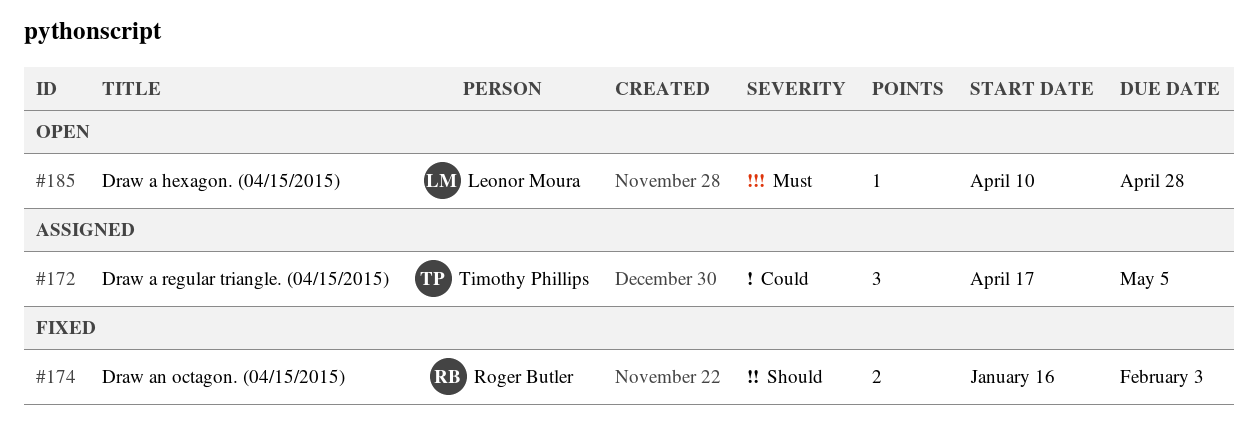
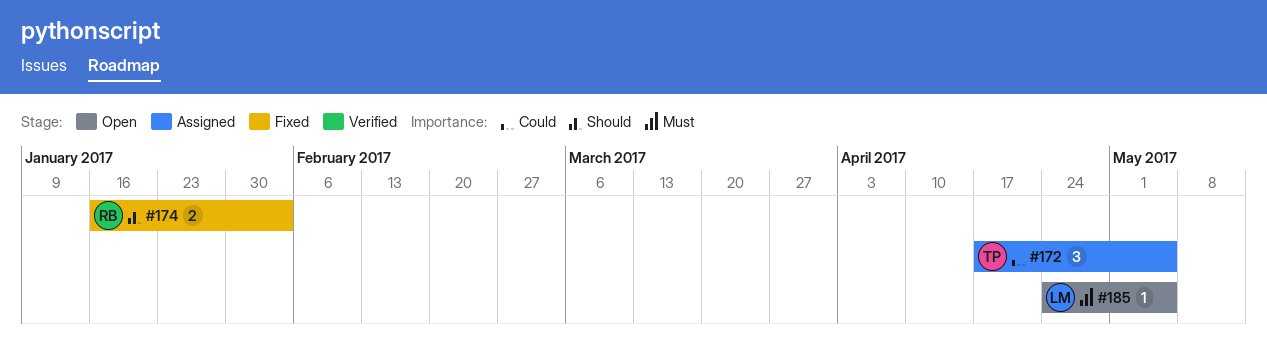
#185, start: Apr 10 -> Apr 24
#185, due: Apr 28 -> May 5

